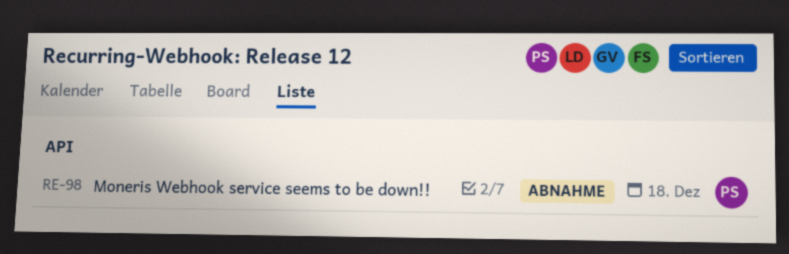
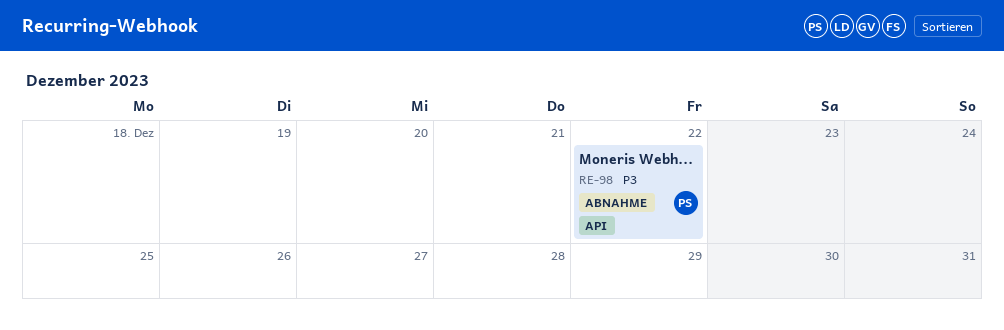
RE-98, due: Dec 18 -> Dec 22

